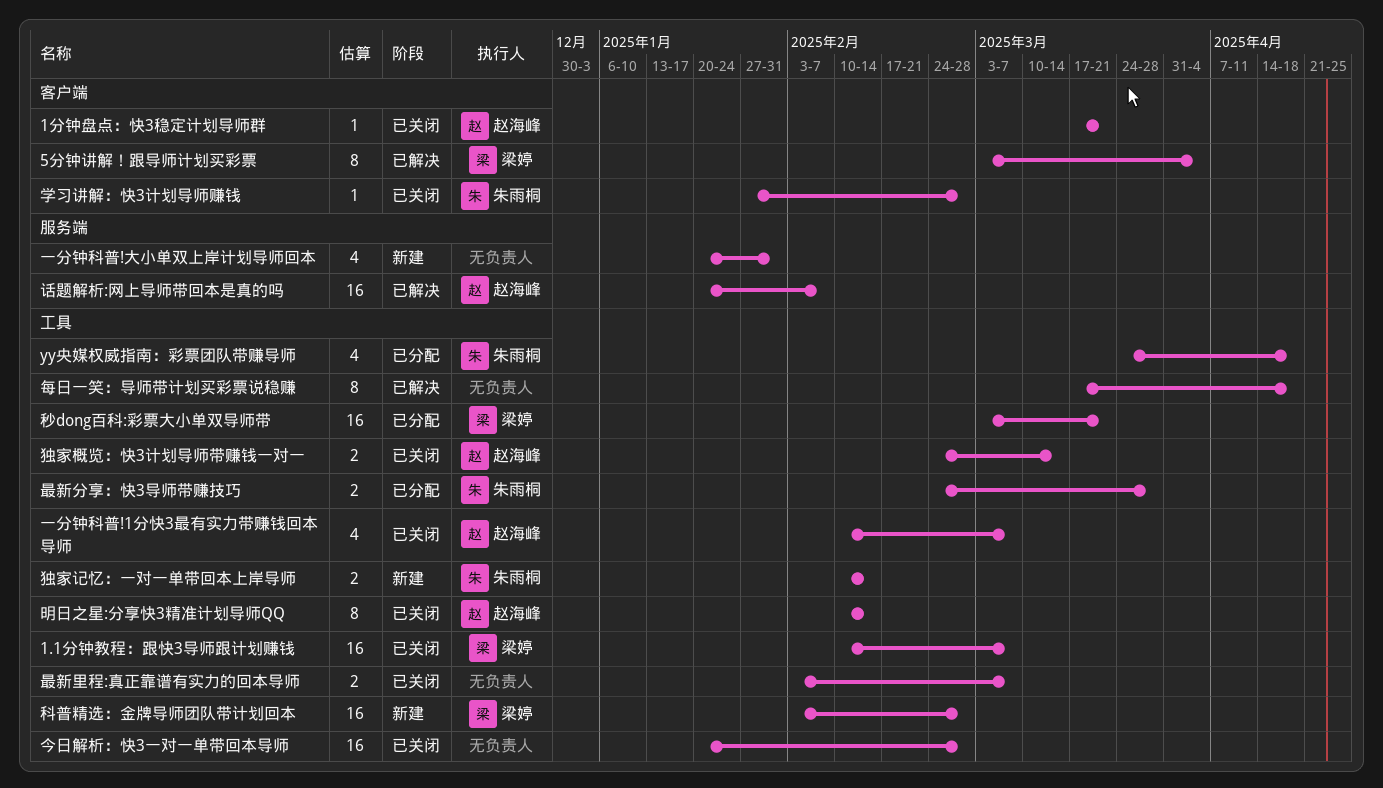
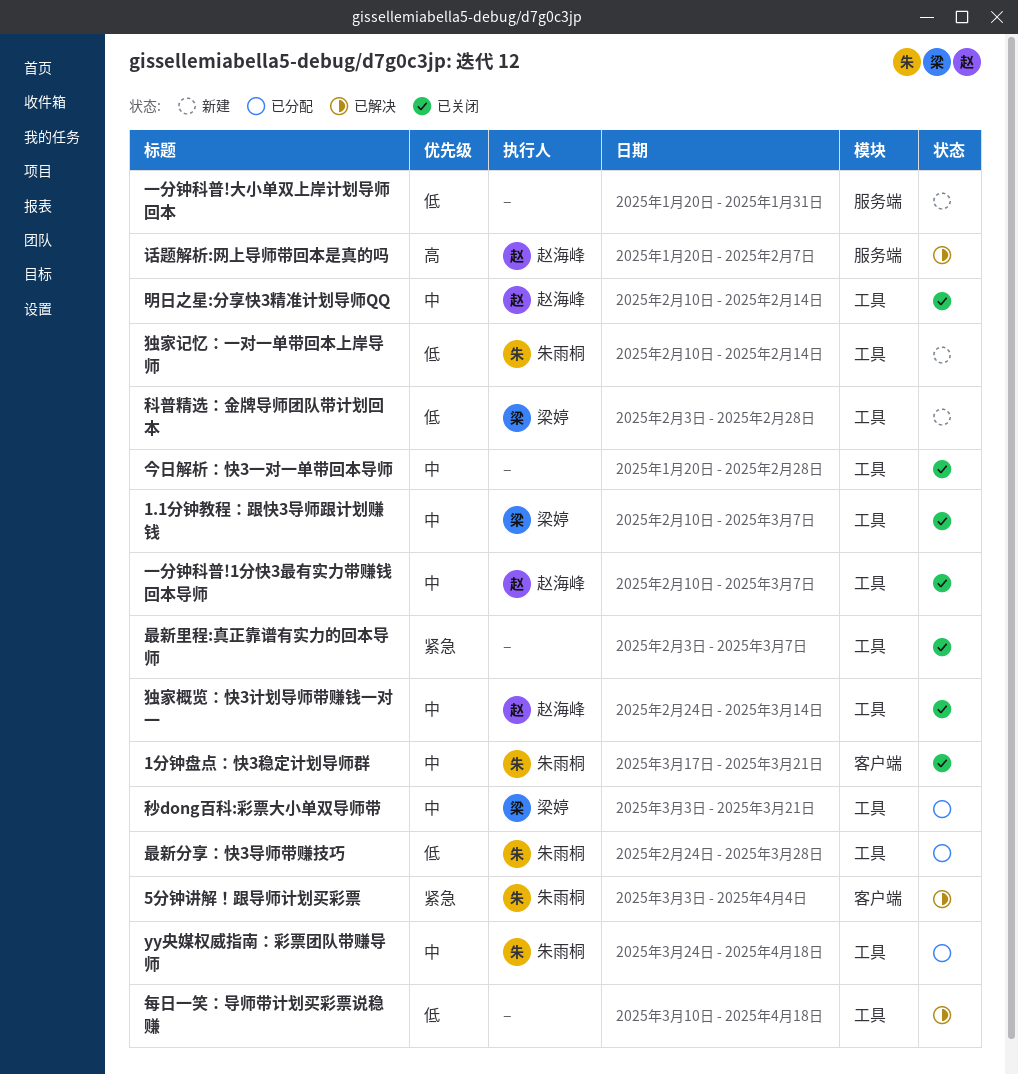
1分钟盘点：快3稳定计划导师群, owner: 赵海峰 -> 朱雨桐
5分钟讲解！跟导师计划买彩票, owner: 梁婷 -> 朱雨桐
学习讲解：快3计划导师赚钱: present -> none
每日一笑：导师带计划买彩票说稳赚, start: Mar 17 -> Mar 10

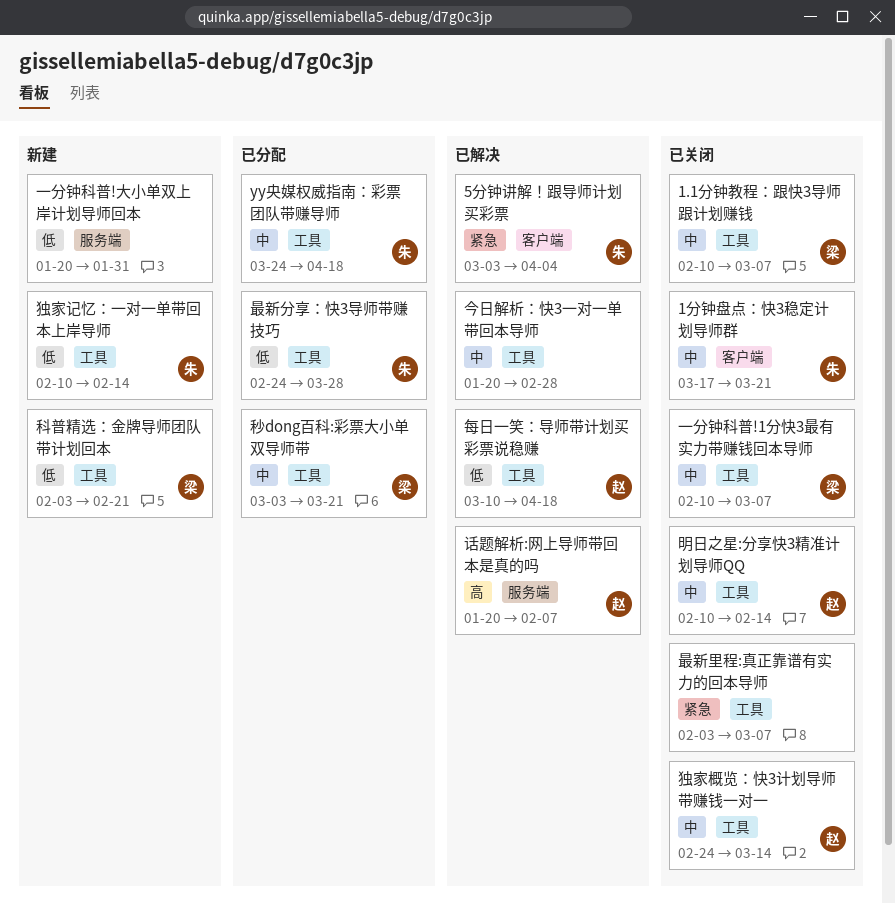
一分钟科普!1分快3最有实力带赚钱回本导师, owner: 赵海峰 -> 梁婷
今日解析：快3一对一单带回本导师, status: 已关闭 -> 已解决
每日一笑：导师带计划买彩票说稳赚, owner: none -> 赵海峰
科普精选：金牌导师团队带计划回本, due: Feb 28 -> Feb 21

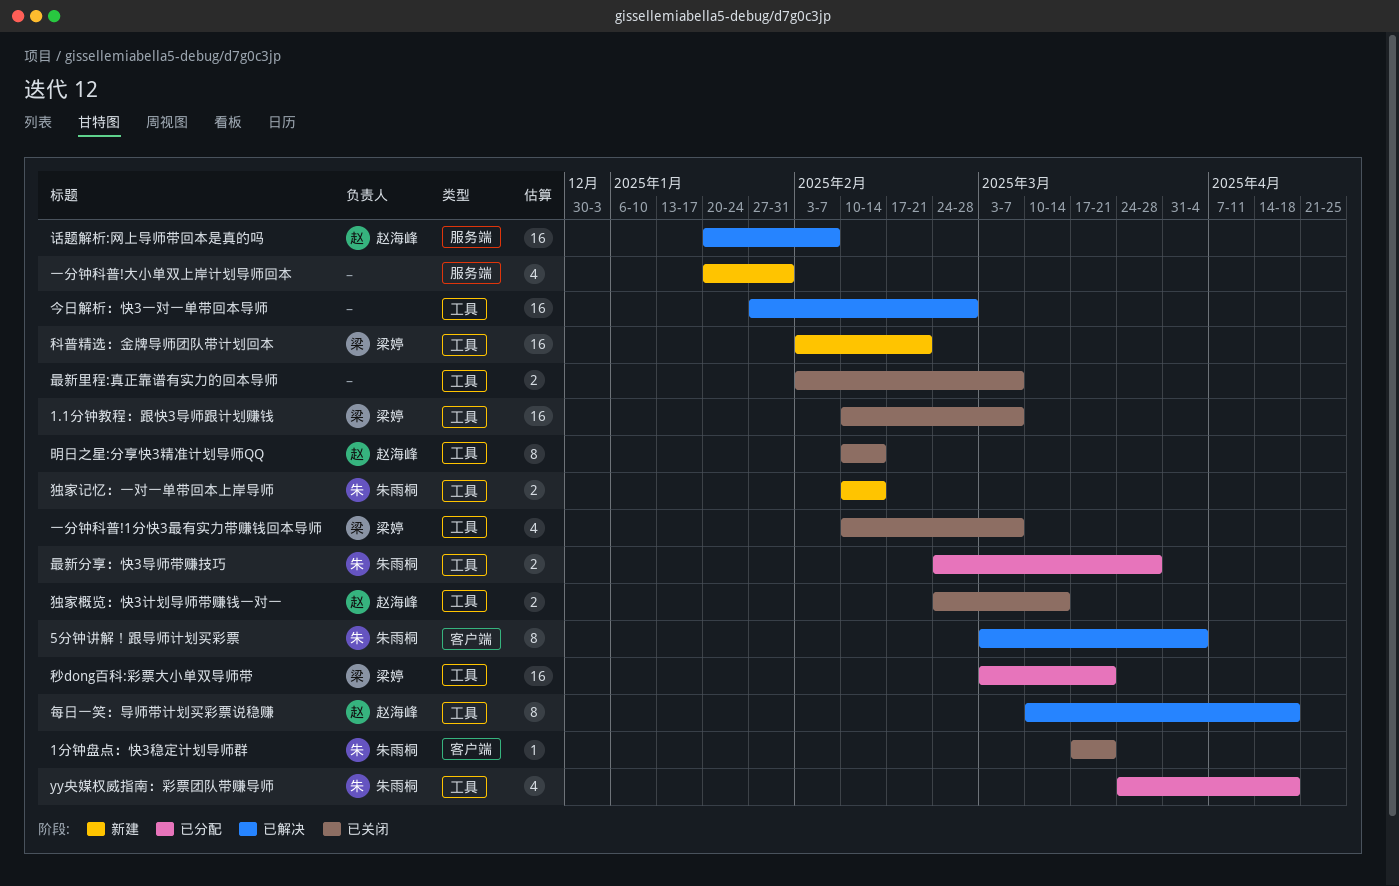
今日解析：快3一对一单带回本导师, start: Jan 20 -> Jan 27

